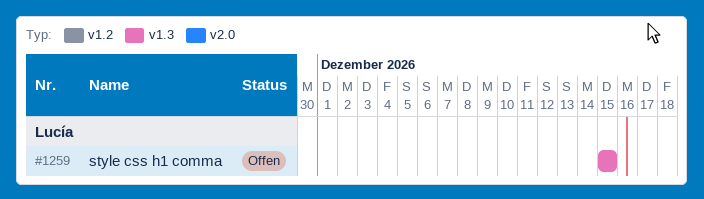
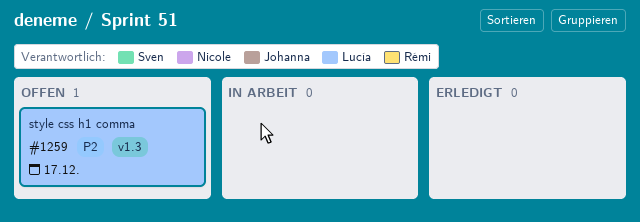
#1259, due: Dec 15 -> Dec 17

